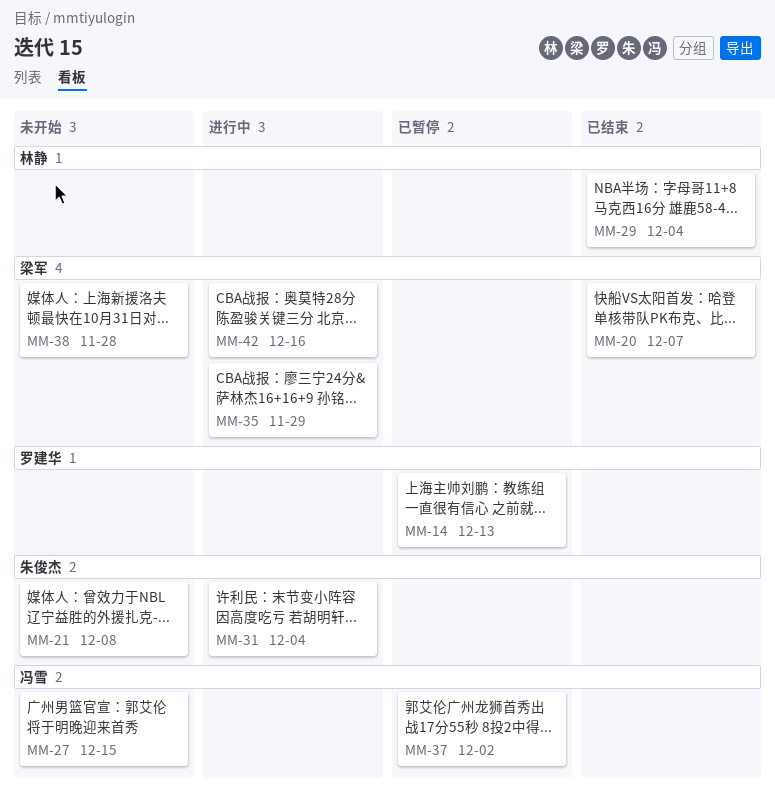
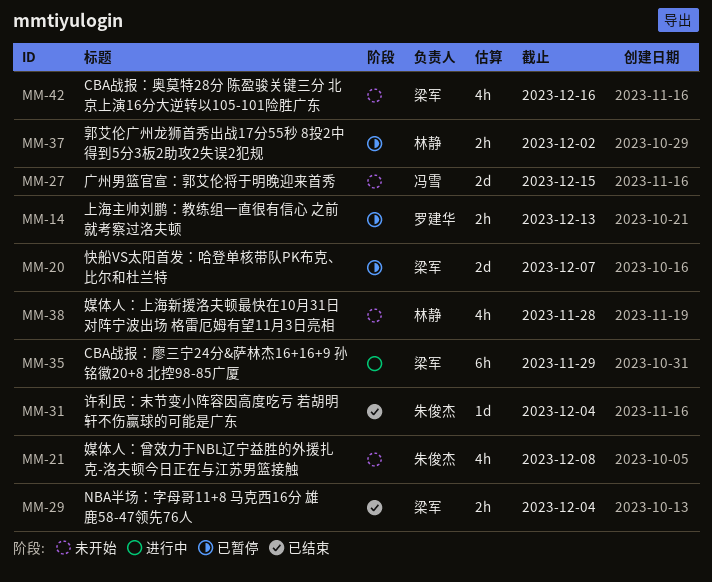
MM-20, status: 已结束 -> 已暂停
MM-29, owner: 林静 -> 梁军
MM-31, status: 进行中 -> 已结束
MM-37, owner: 冯雪 -> 林静
MM-38, owner: 梁军 -> 林静
MM-42, status: 进行中 -> 未开始

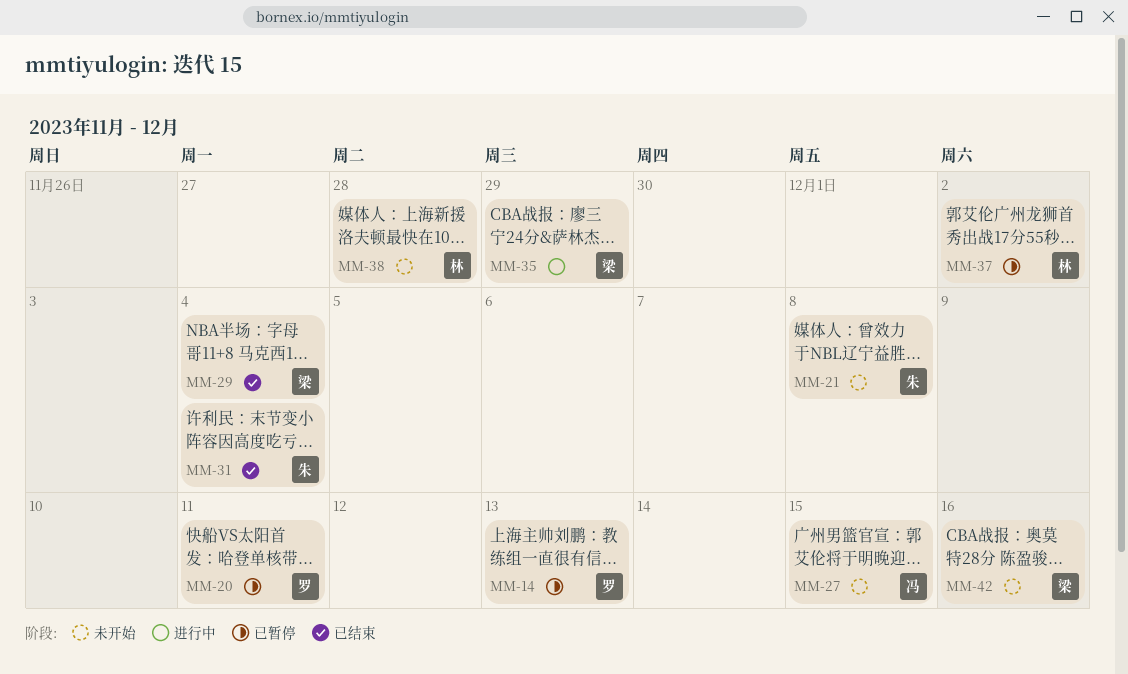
MM-20, owner: 梁军 -> 罗建华
MM-20, due: Dec 7 -> Dec 11

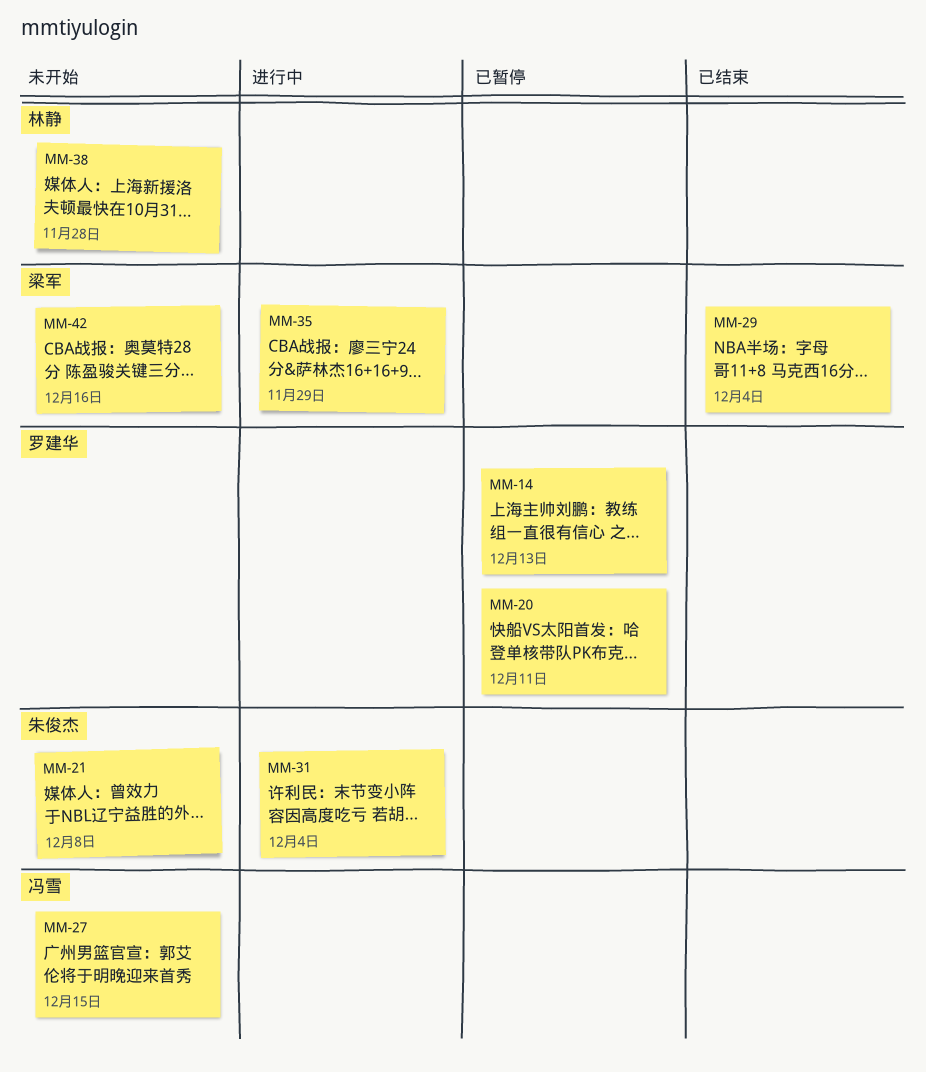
MM-31, status: 已结束 -> 进行中
MM-37: present -> none

